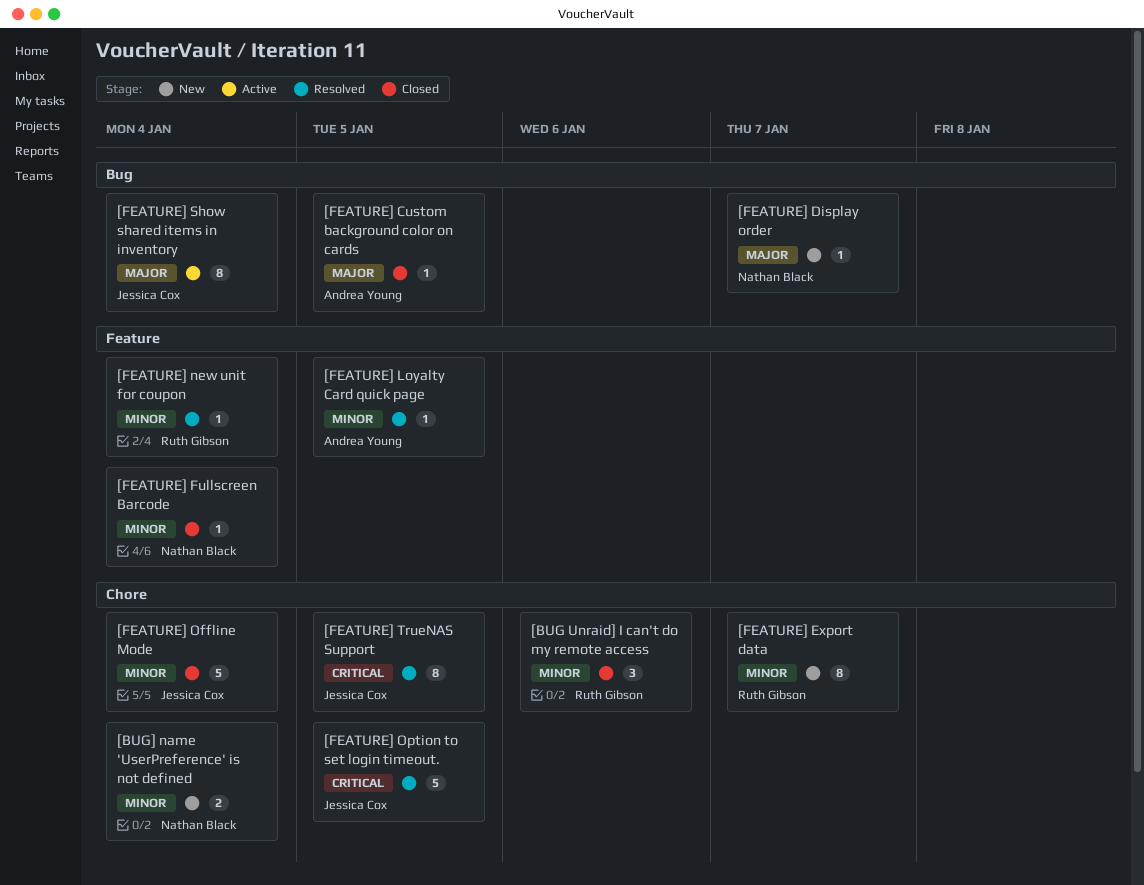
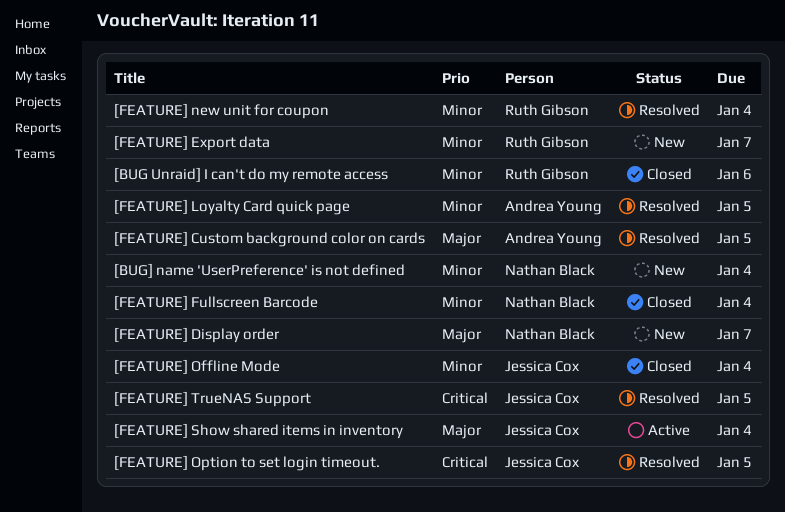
[FEATURE] Custom background color on cards, status: Closed -> Resolved

